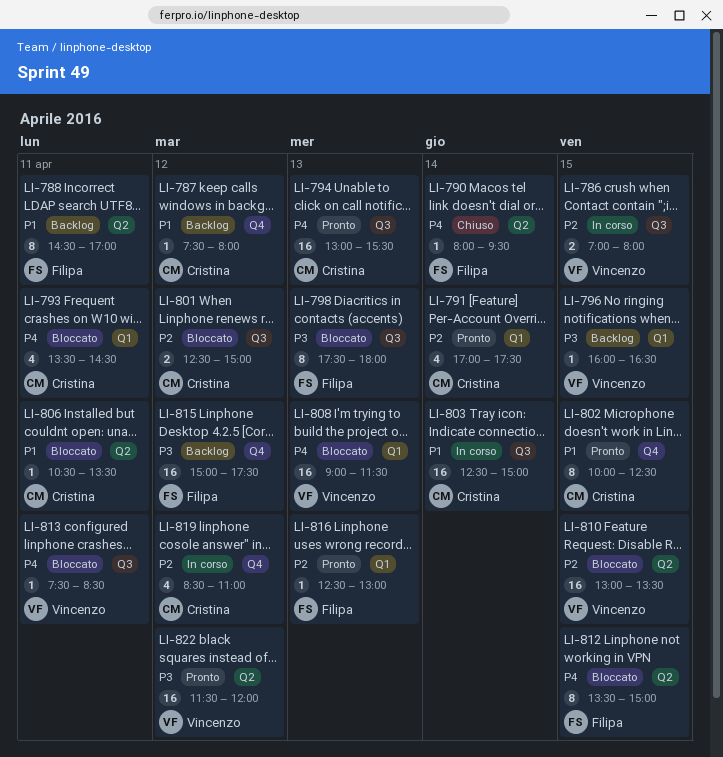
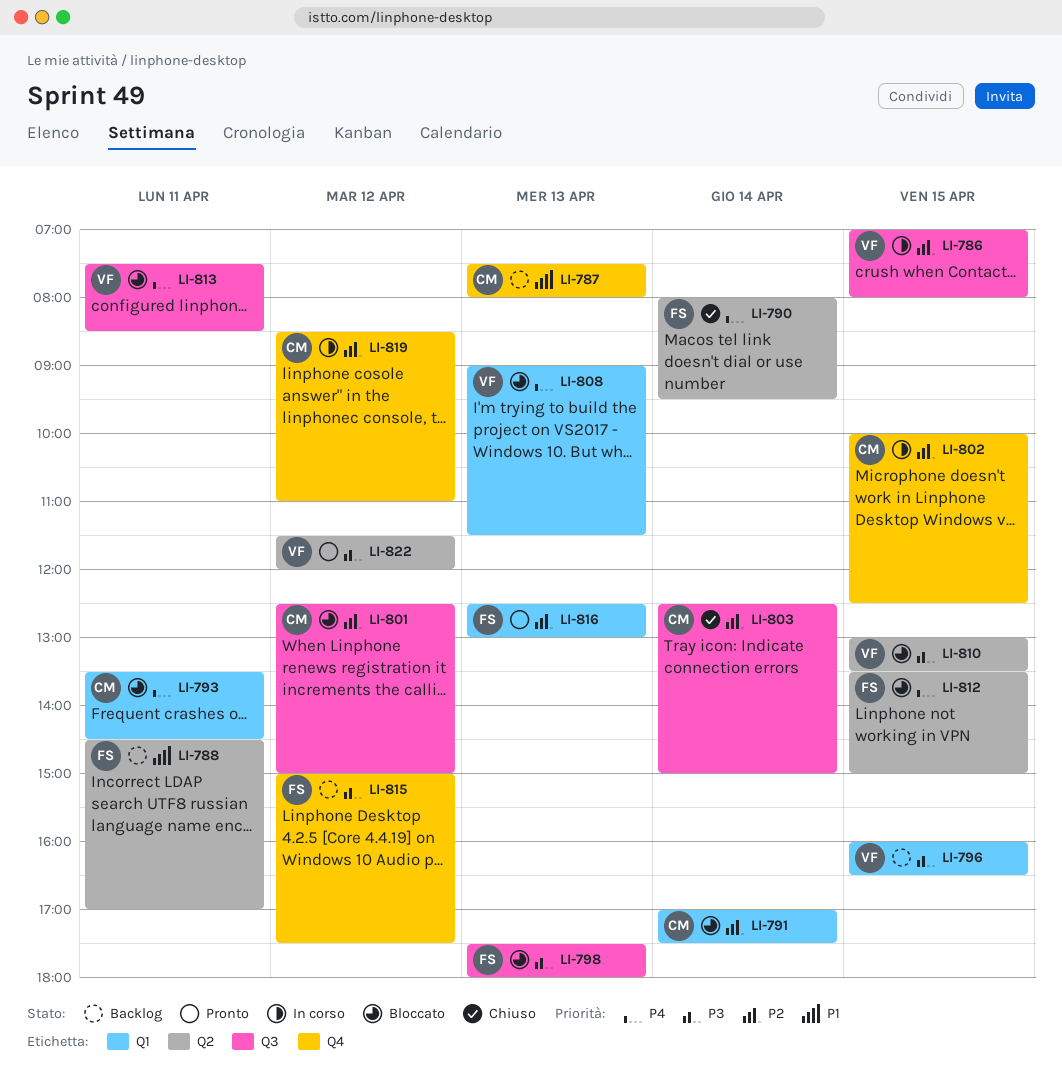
LI-787, day: Apr 12 -> Apr 13
LI-791, status: Pronto -> Bloccato
LI-794: present -> none
LI-802, status: Pronto -> In corso
LI-802, priority: P1 -> P2
LI-803, status: In corso -> Chiuso
LI-803, priority: P1 -> P2
LI-806: present -> none
LI-810, priority: P2 -> P3

